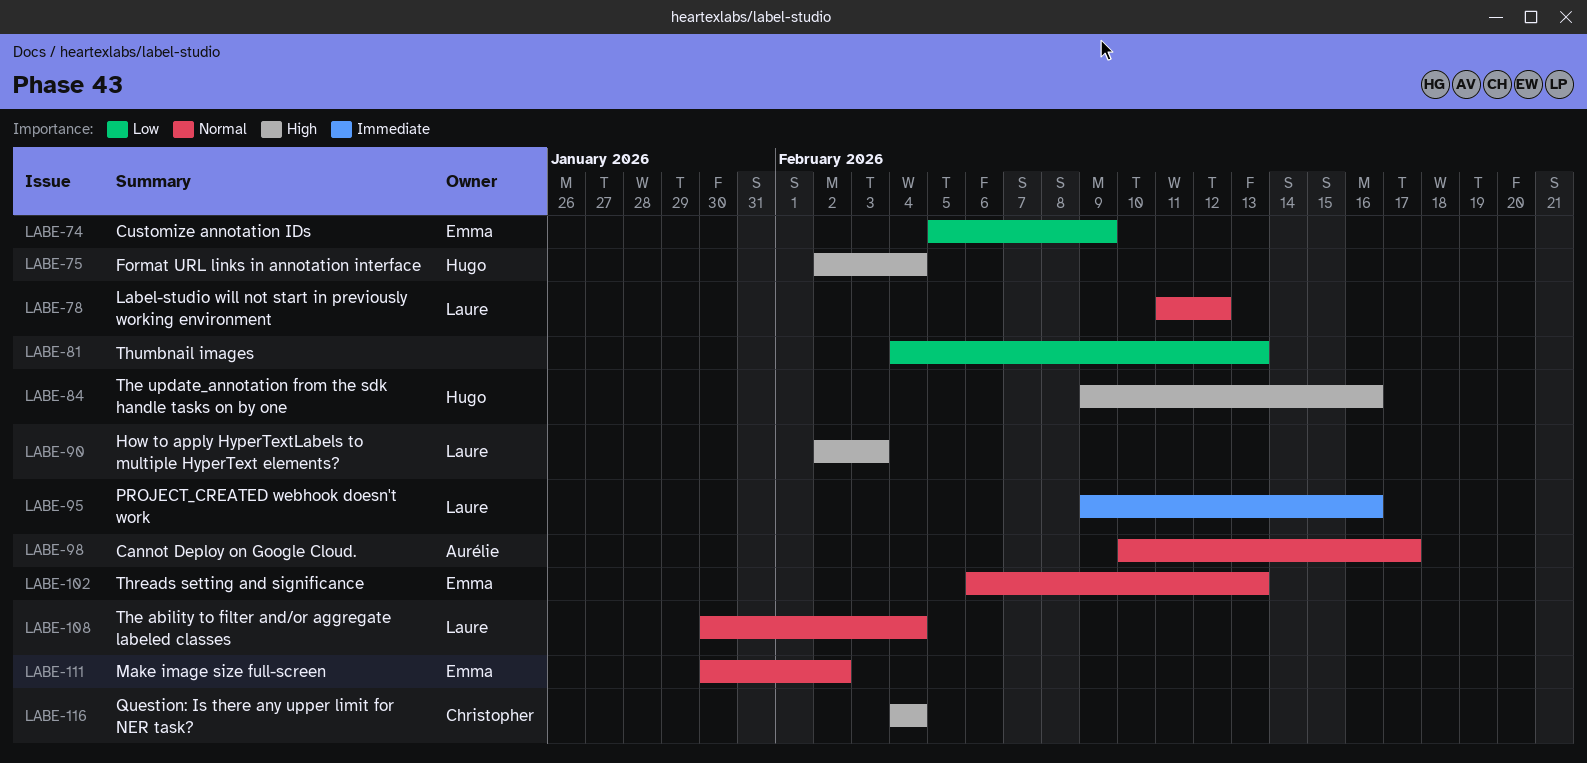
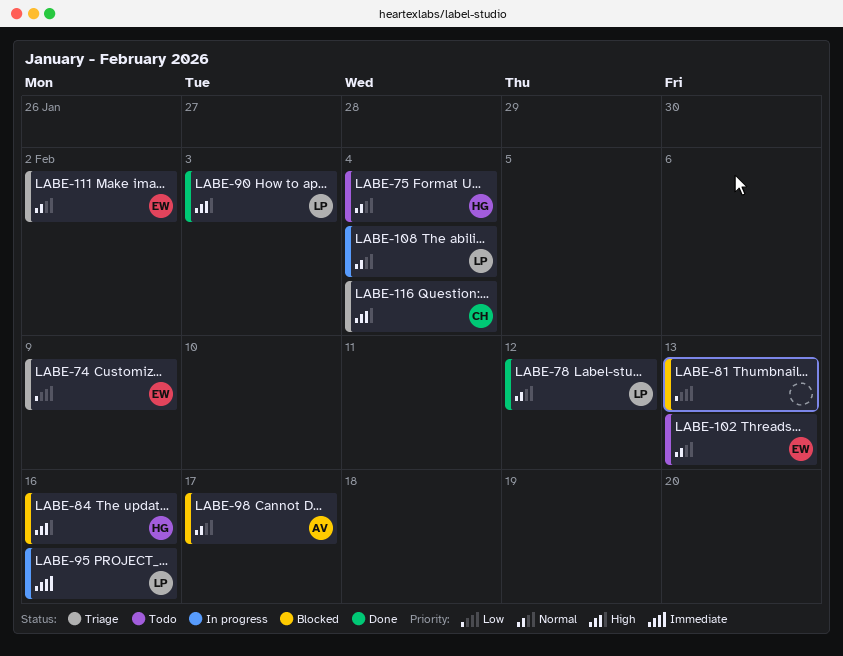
LABE-75, priority: High -> Normal

